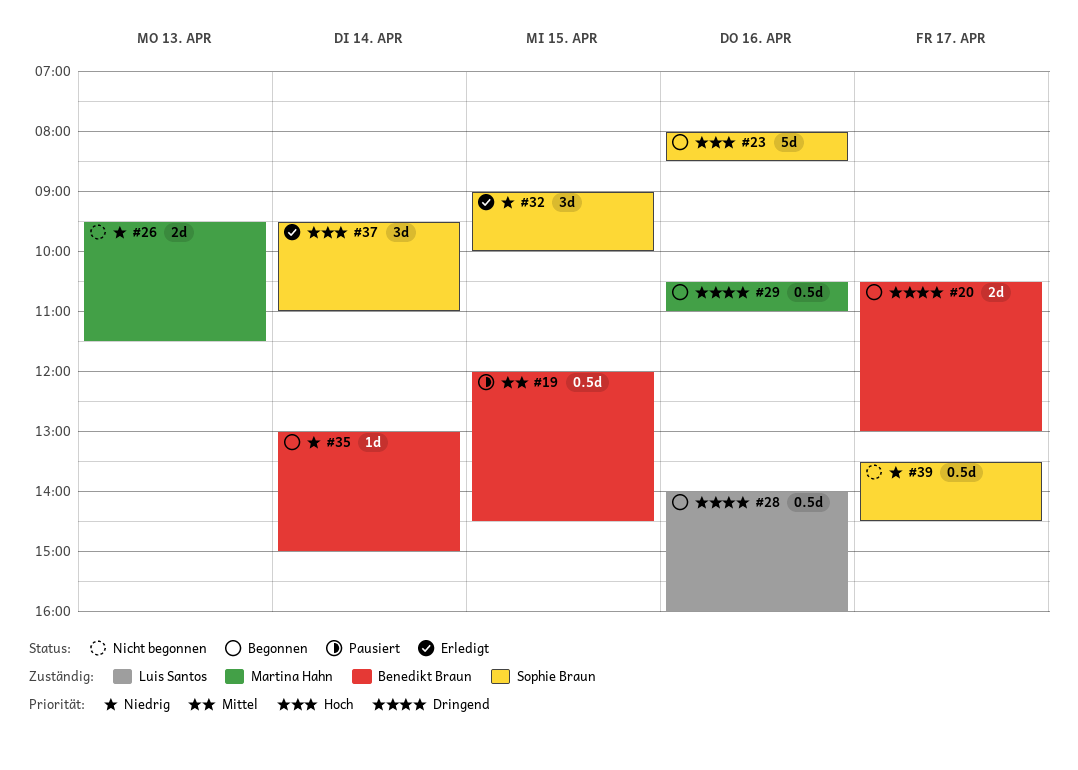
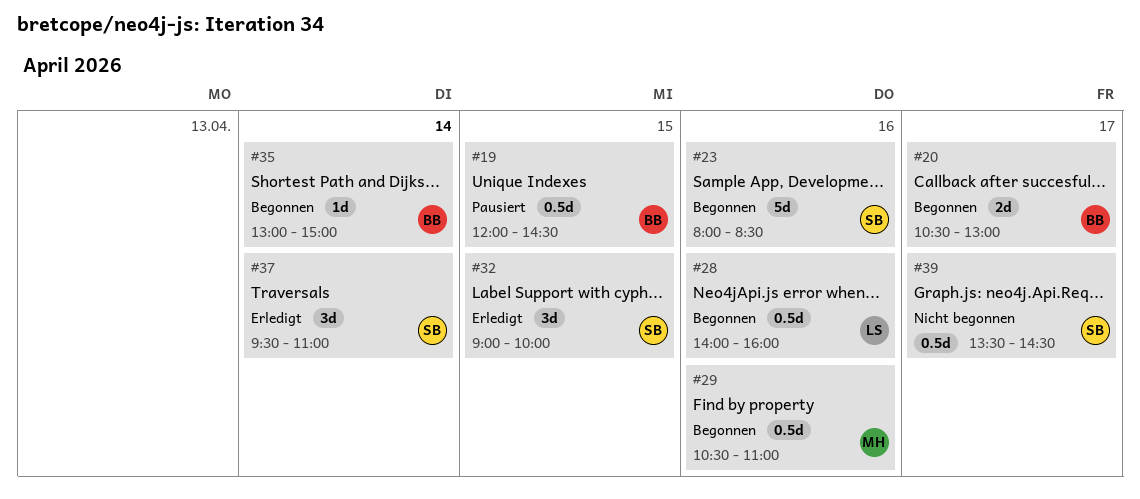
#26: present -> none

